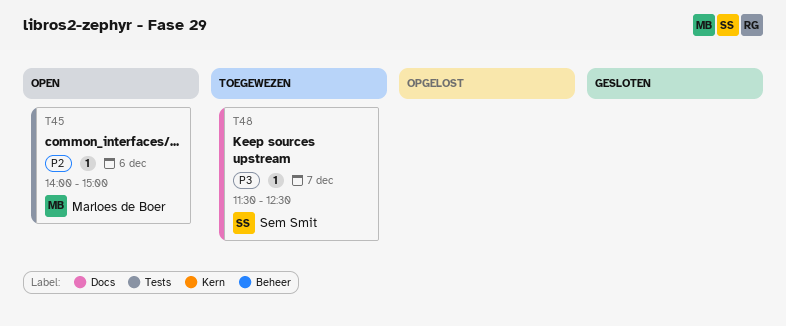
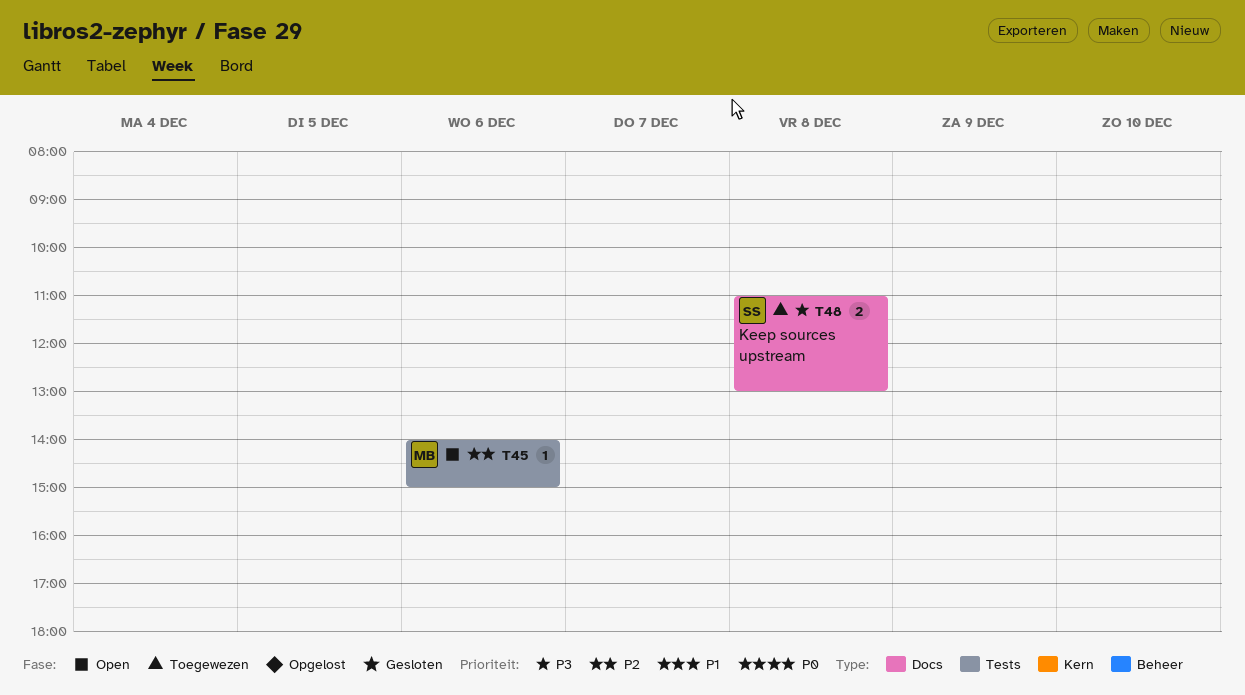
T48, estimate: 1 -> 2
T48, day: Dec 7 -> Dec 8
T48, begins: 11:30 -> 11:00
T48, ends: 12:30 -> 13:00

